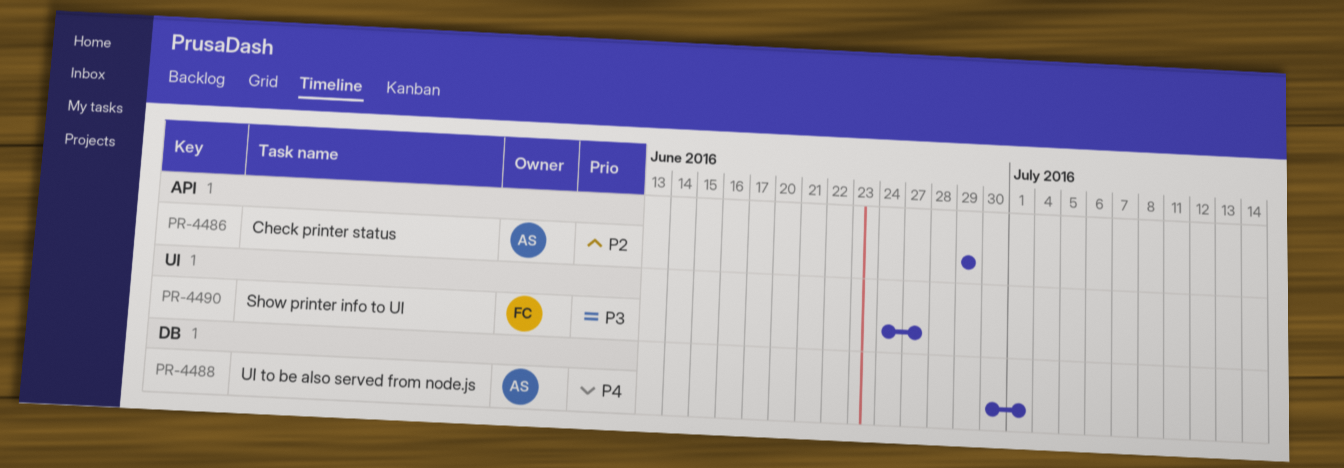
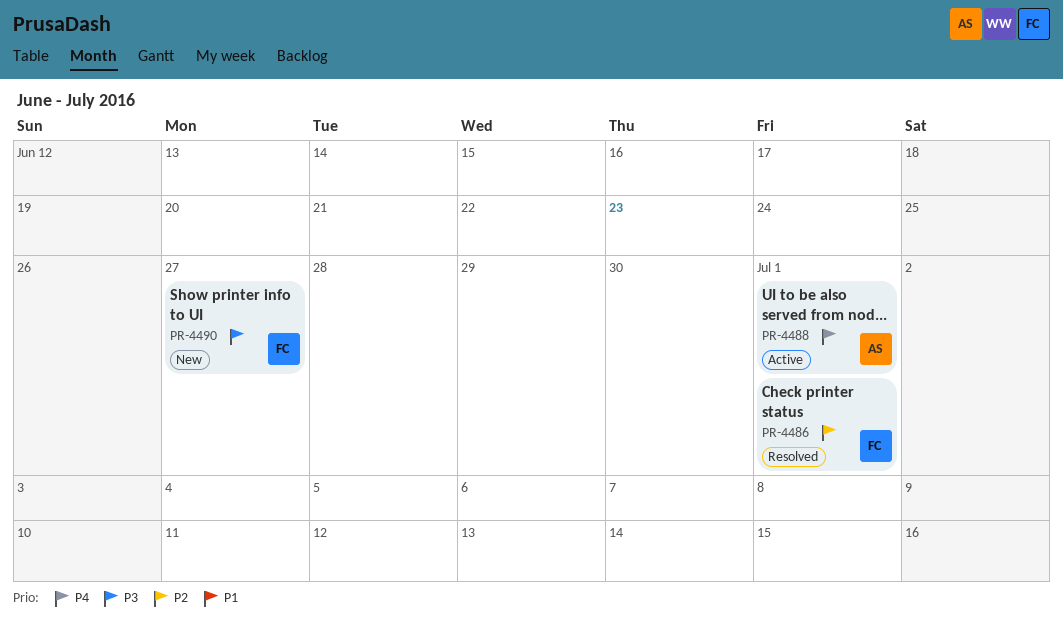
PR-4486, owner: AS -> FC
PR-4486, due: Jun 29 -> Jul 1

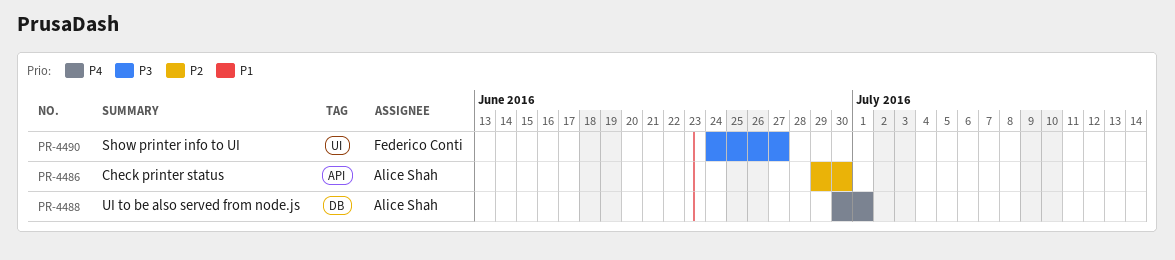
PR-4486, owner: Federico Conti -> Alice Shah
PR-4486, due: Jul 1 -> Jun 30

